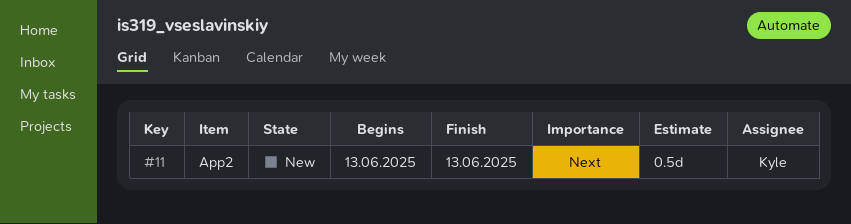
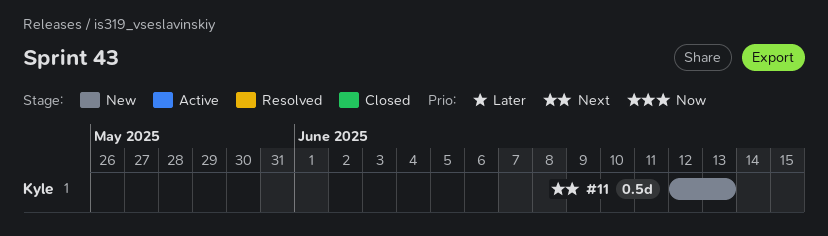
#11, start: Jun 13 -> Jun 12

